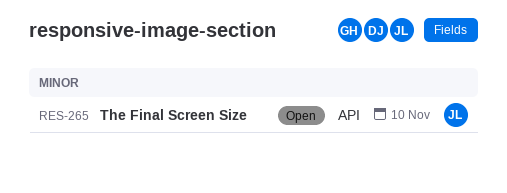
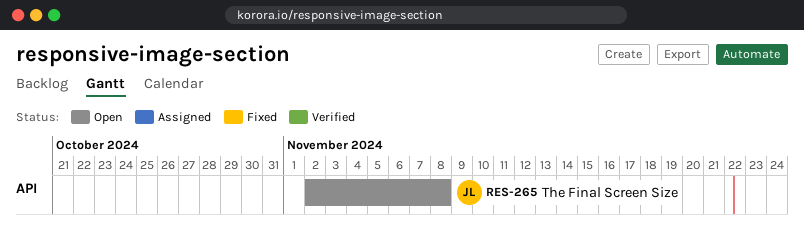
RES-265, due: Nov 10 -> Nov 8

